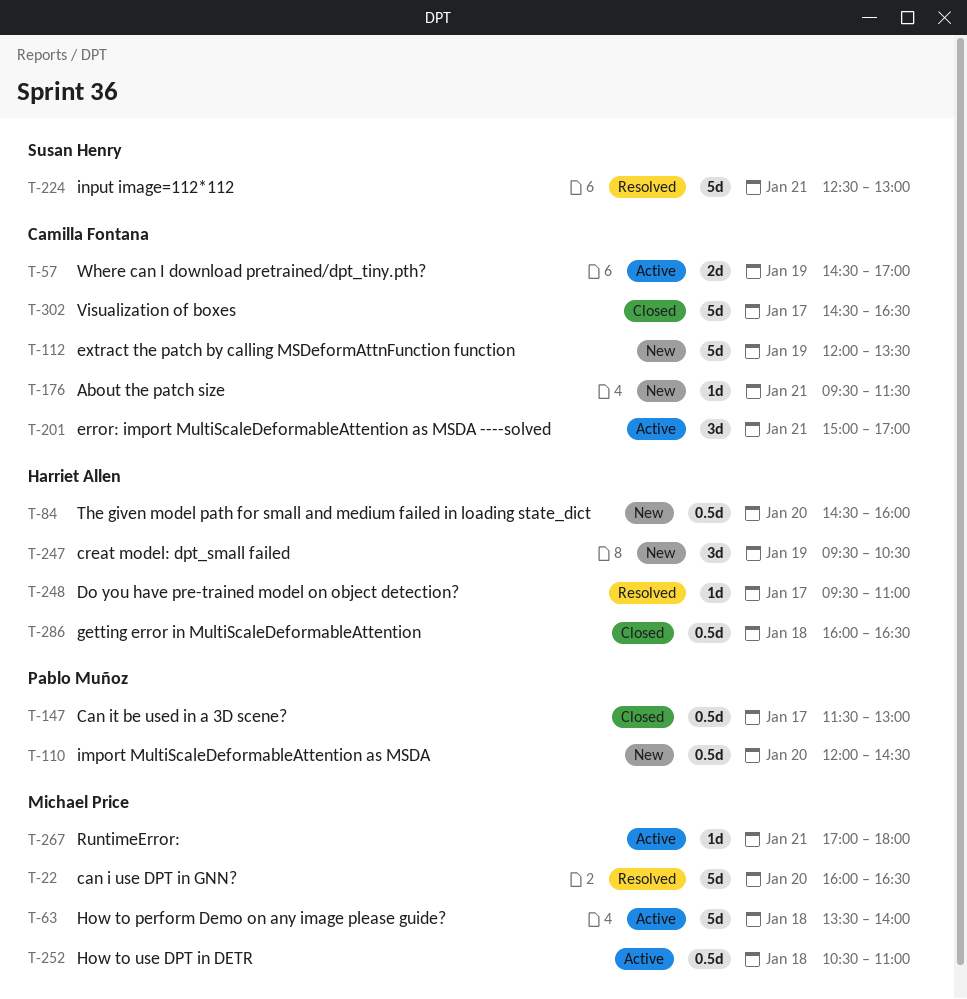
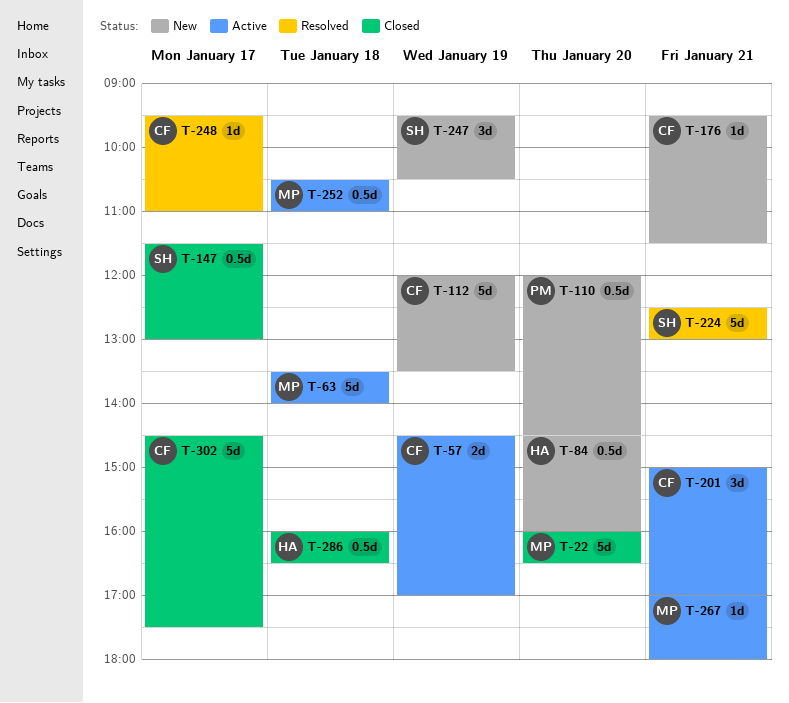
T-22, status: Resolved -> Closed
T-147, owner: Pablo Muñoz -> Susan Henry
T-247, owner: Harriet Allen -> Susan Henry
T-248, owner: Harriet Allen -> Camilla Fontana
T-302, ends: 16:30 -> 17:30

